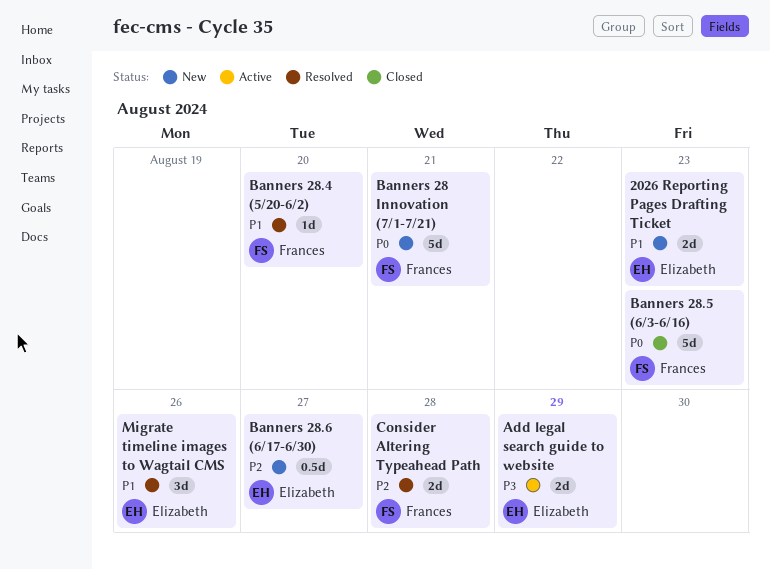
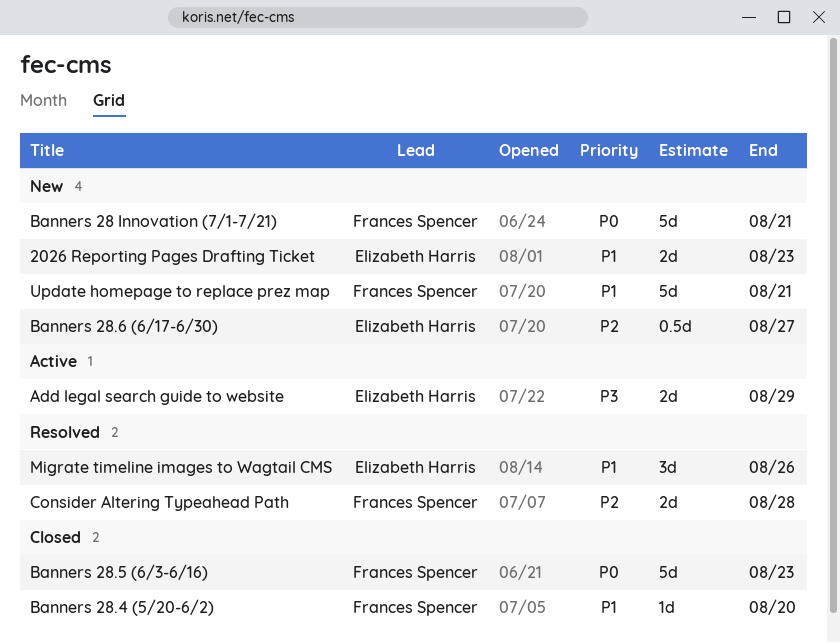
Banners 28.4 (5/20-6/2), status: Resolved -> Closed
Update homepage to replace prez map: none -> present

